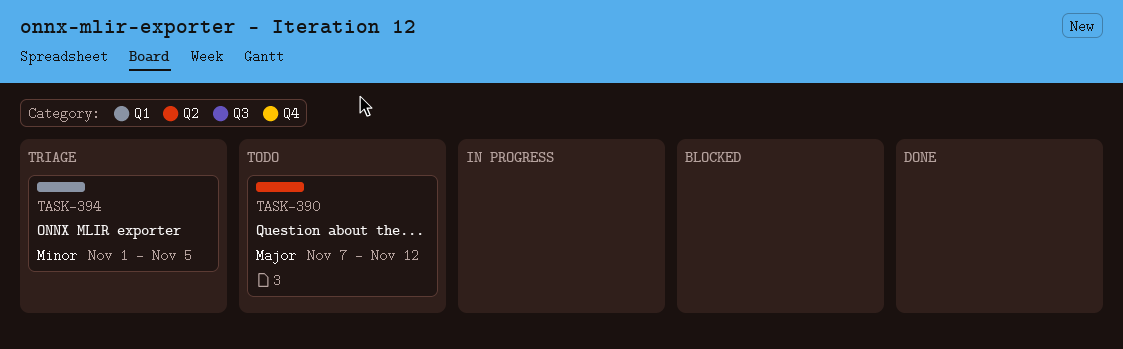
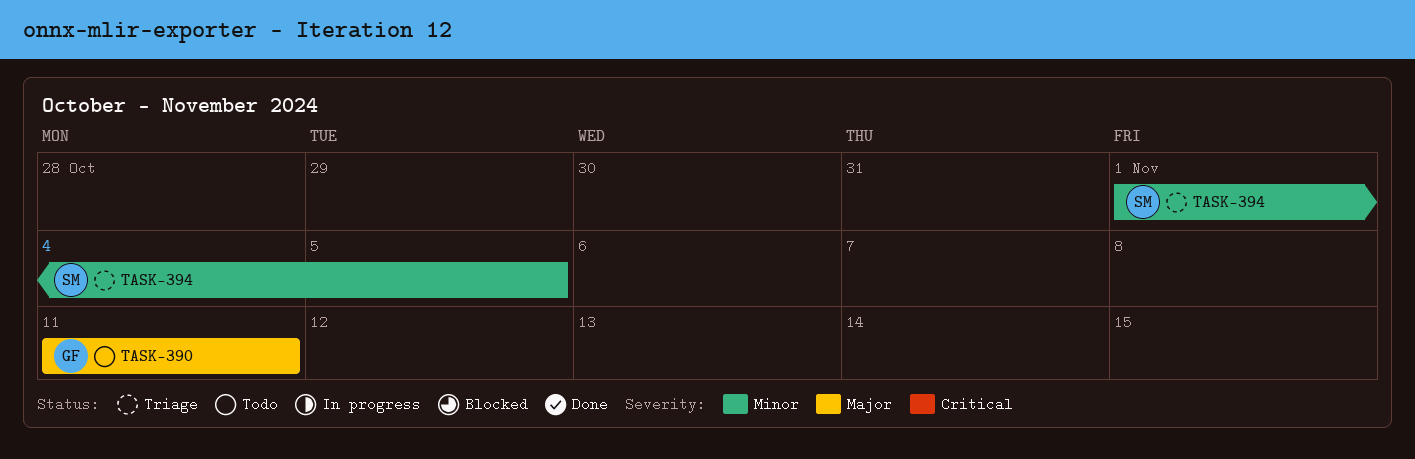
TASK-390, start: Nov 7 -> Nov 11
TASK-390, due: Nov 12 -> Nov 11

